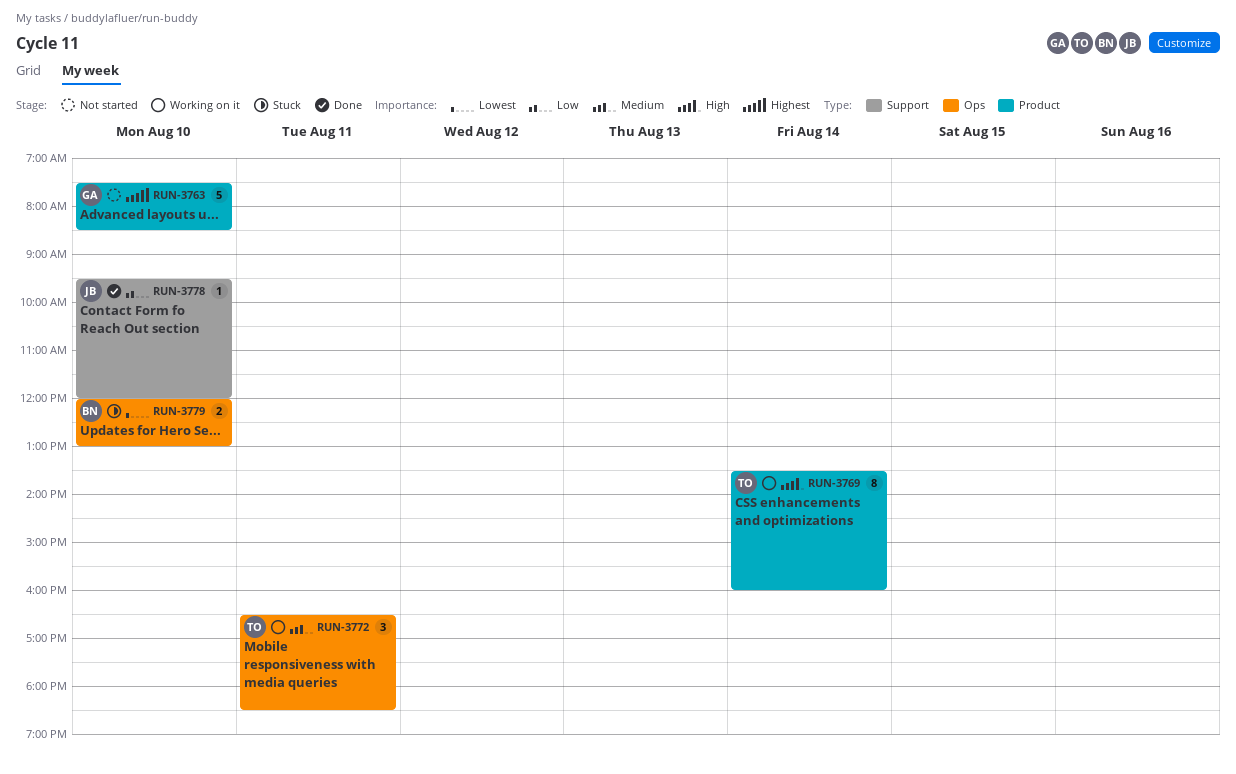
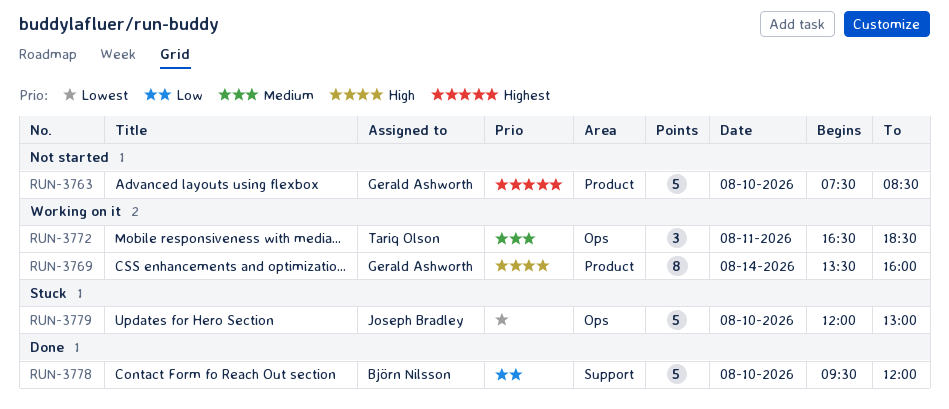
RUN-3769, owner: Tariq Olson -> Gerald Ashworth
RUN-3778, owner: Joseph Bradley -> Björn Nilsson
RUN-3778, estimate: 1 -> 5
RUN-3779, owner: Björn Nilsson -> Joseph Bradley
RUN-3779, estimate: 2 -> 5

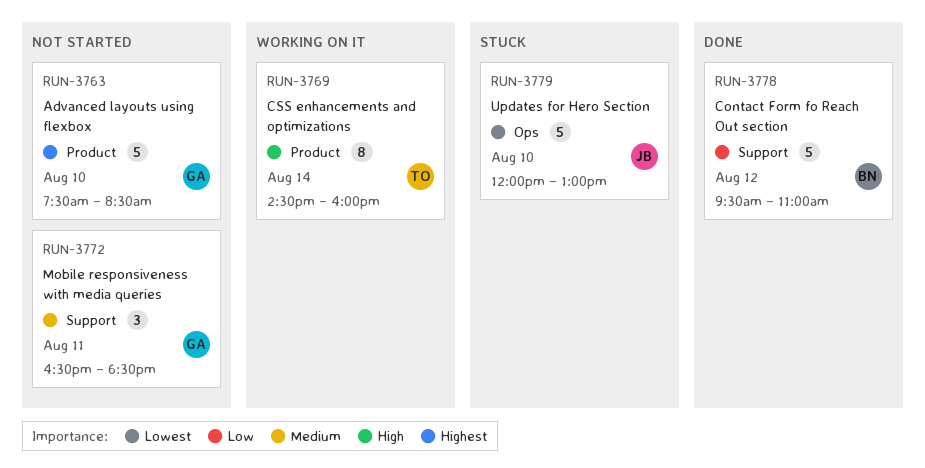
RUN-3769, owner: Gerald Ashworth -> Tariq Olson
RUN-3769, begins: 13:30 -> 14:30
RUN-3772, status: Working on it -> Not started
RUN-3772, owner: Tariq Olson -> Gerald Ashworth
RUN-3772, label: Ops -> Support
RUN-3778, day: Aug 10 -> Aug 12
RUN-3778, ends: 12:00 -> 11:00

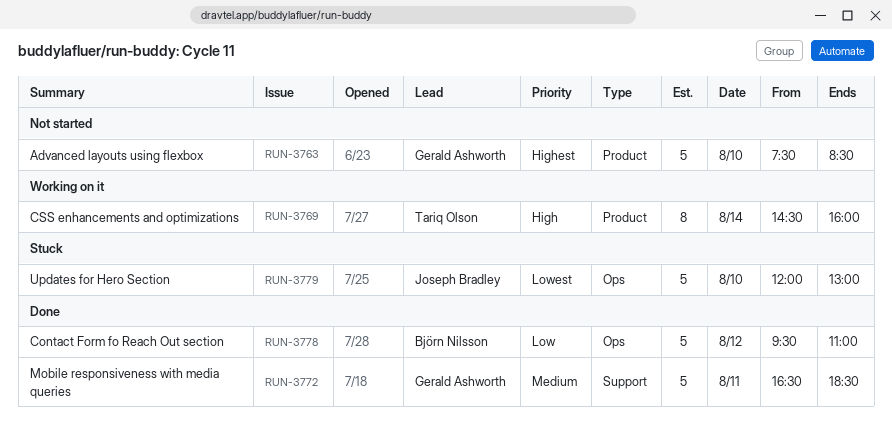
RUN-3772, status: Not started -> Done
RUN-3772, estimate: 3 -> 5
RUN-3778, label: Support -> Ops

